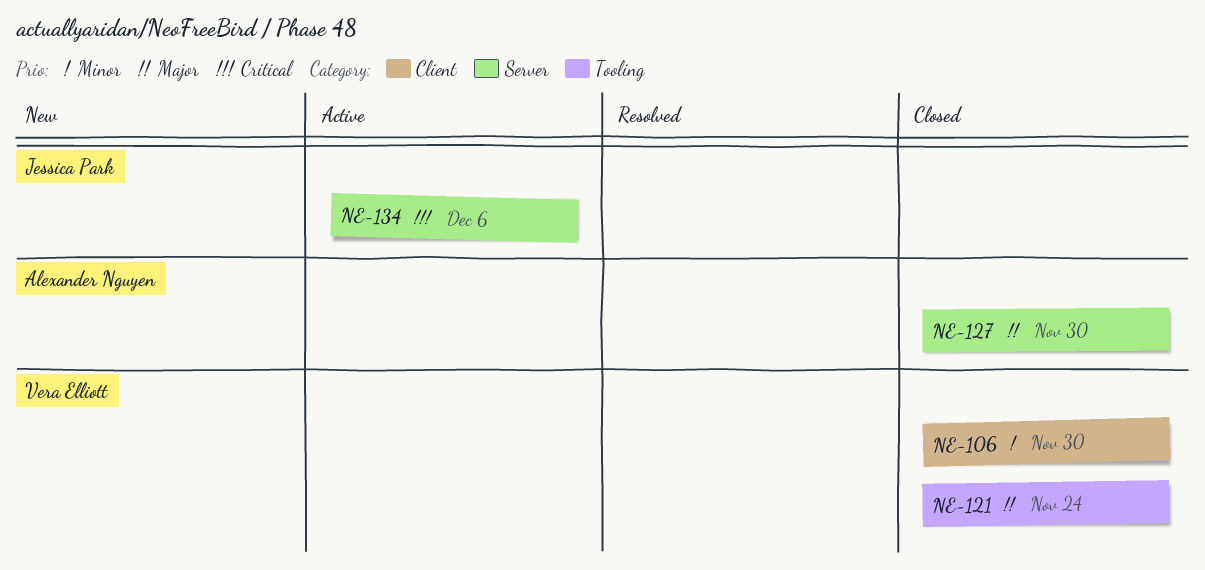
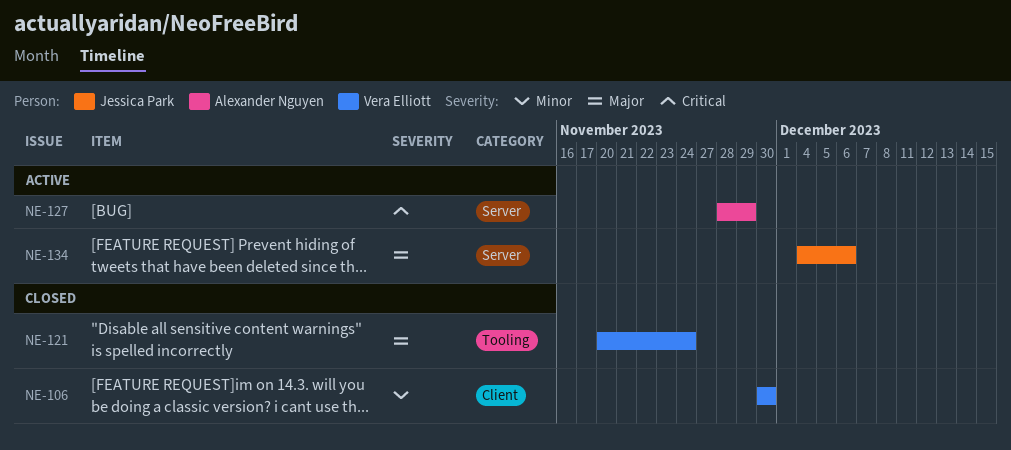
NE-127, status: Closed -> Active
NE-127, priority: Major -> Critical
NE-127, due: Nov 30 -> Nov 29
NE-134, priority: Critical -> Major

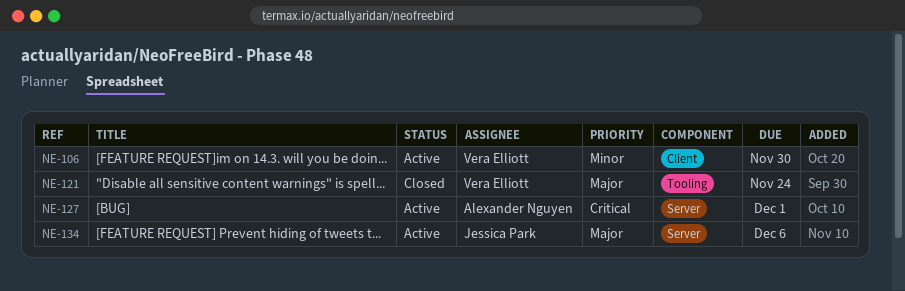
NE-106, status: Closed -> Active
NE-127, due: Nov 29 -> Dec 1

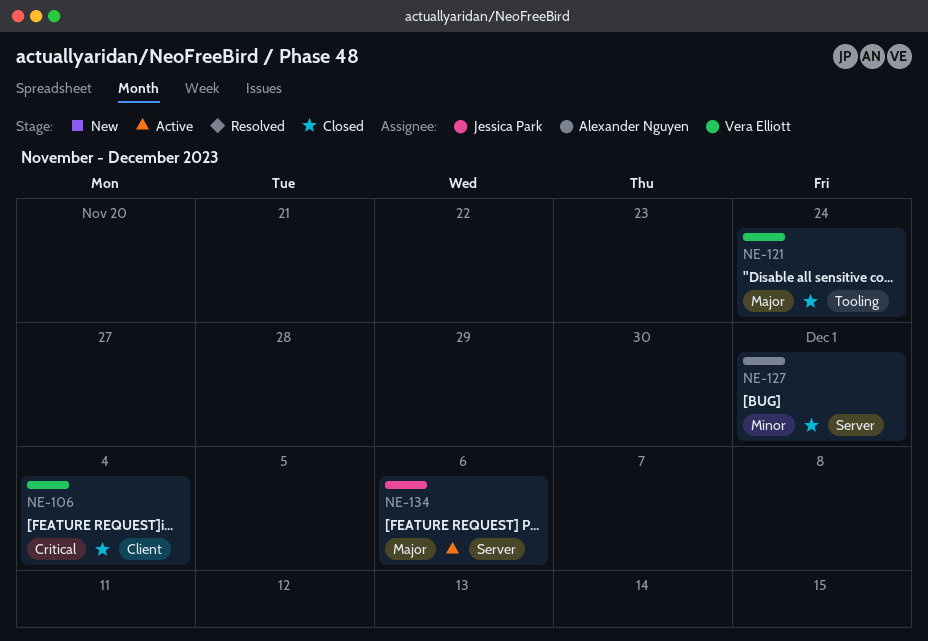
NE-106, status: Active -> Closed
NE-106, priority: Minor -> Critical
NE-106, due: Nov 30 -> Dec 4
NE-127, status: Active -> Closed
NE-127, priority: Critical -> Minor

